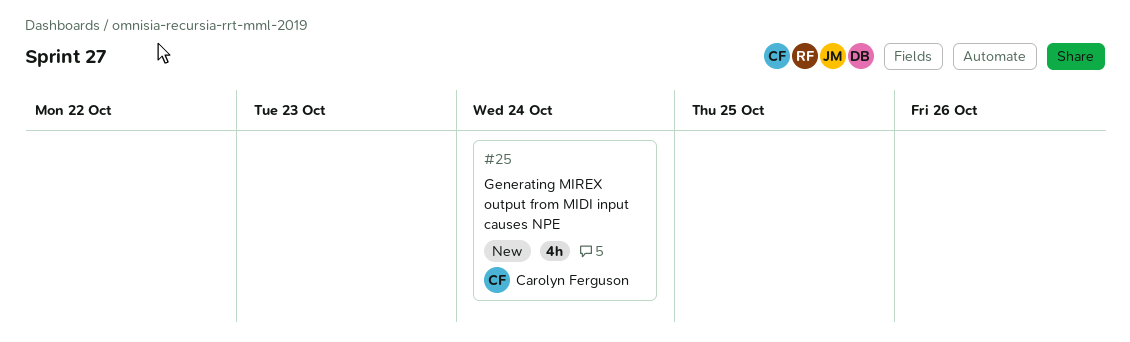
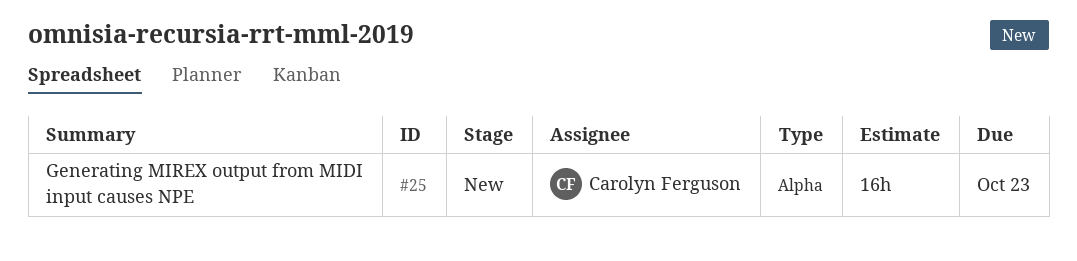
#25, estimate: 4h -> 16h
#25, due: Oct 24 -> Oct 23

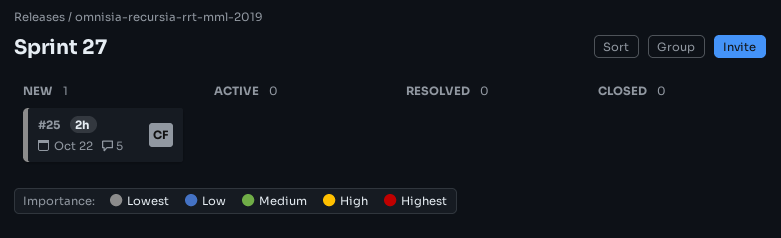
#25, estimate: 16h -> 2h
#25, due: Oct 23 -> Oct 22

